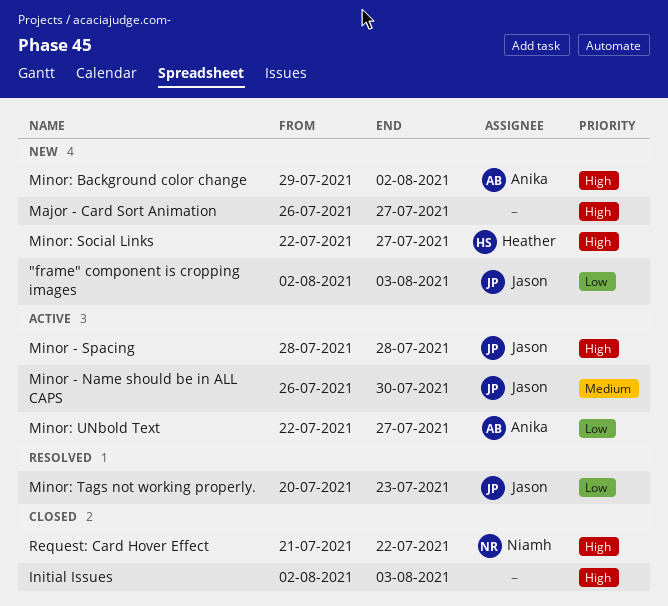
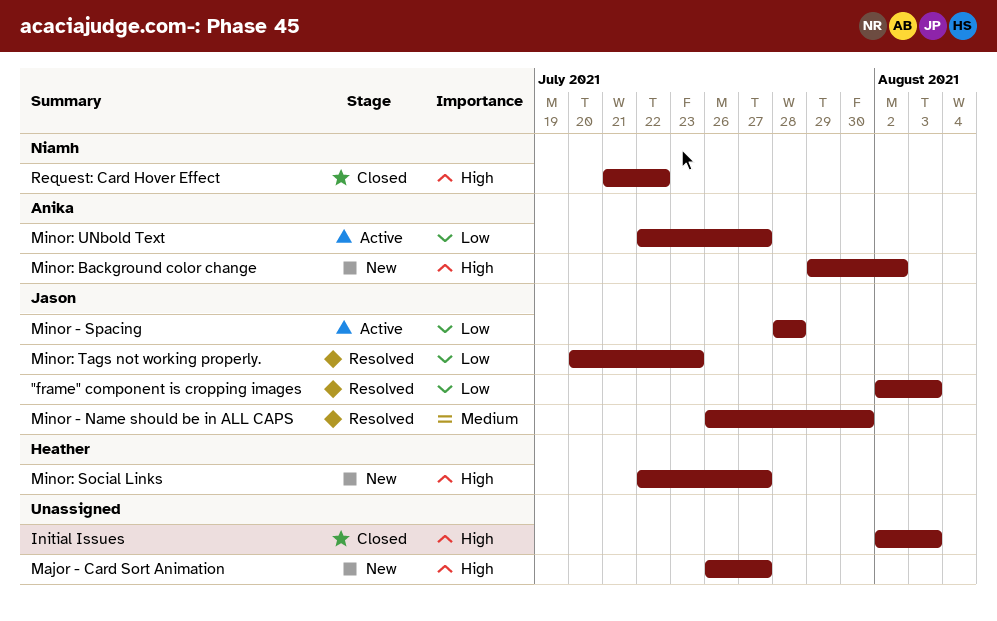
"frame" component is cropping images, status: New -> Resolved
Minor - Name should be in ALL CAPS, status: Active -> Resolved
Minor - Spacing, priority: High -> Low

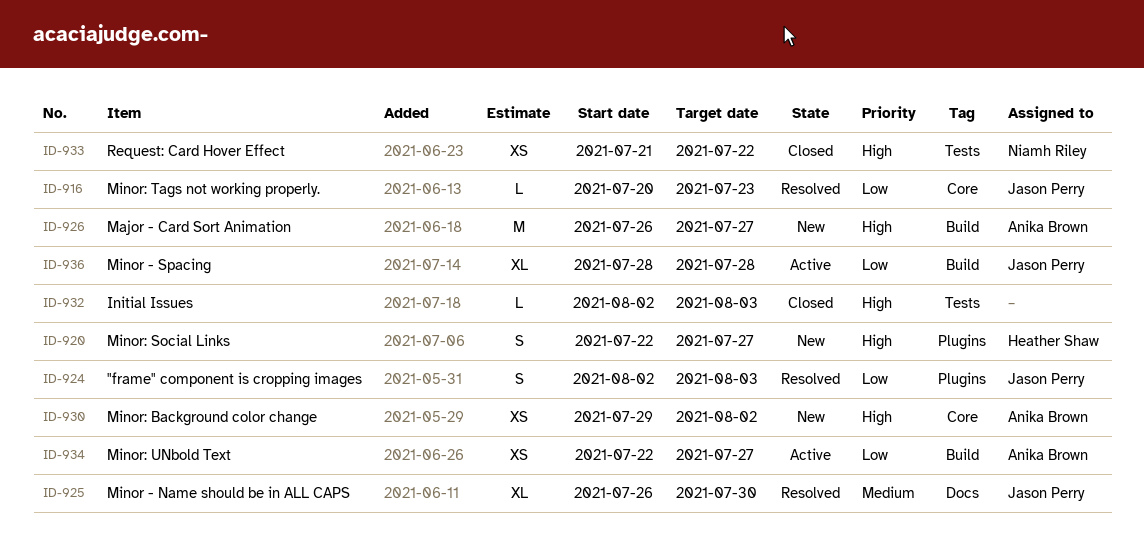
Major - Card Sort Animation, owner: none -> Anika Brown

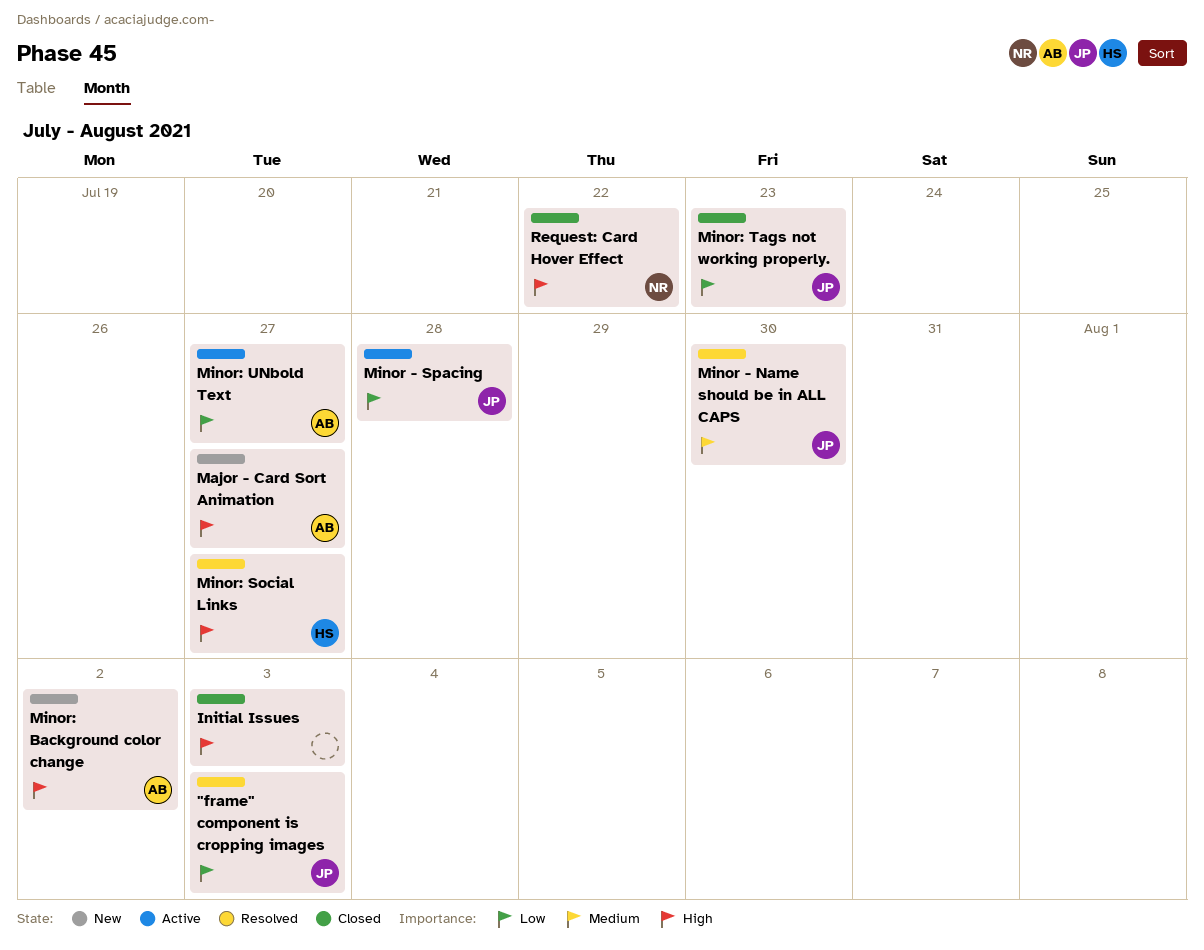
Minor: Social Links, status: New -> Resolved
Minor: Tags not working properly., status: Resolved -> Closed

